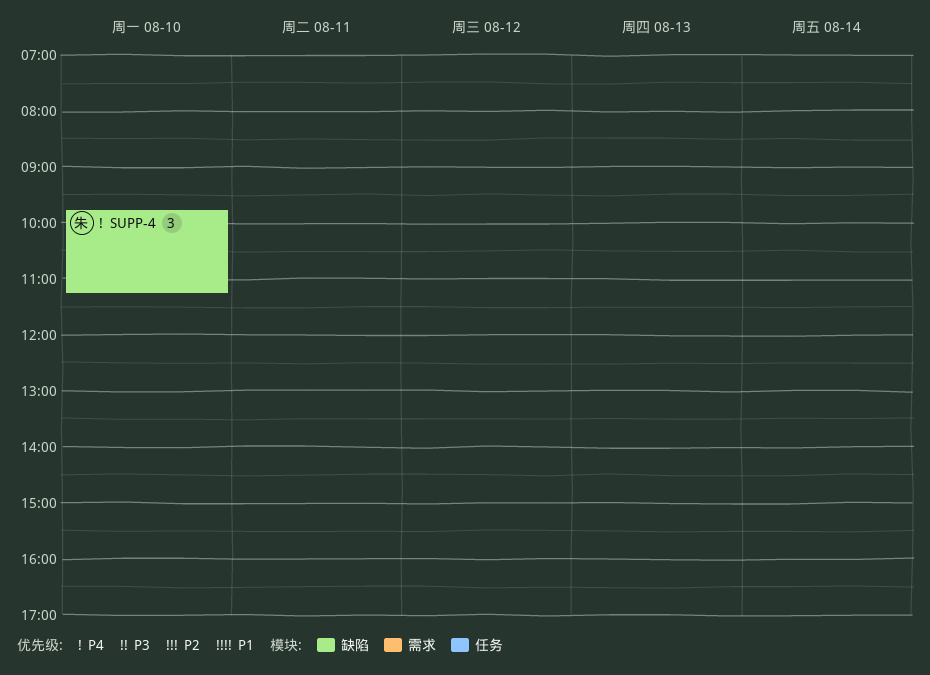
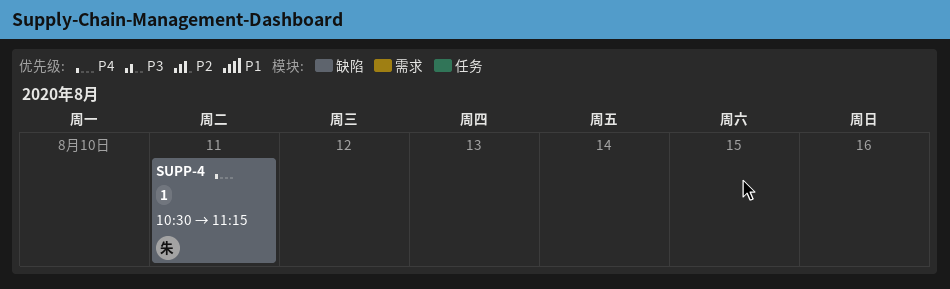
SUPP-4, estimate: 3 -> 1
SUPP-4, day: Aug 10 -> Aug 11
SUPP-4, begins: 09:45 -> 10:30

